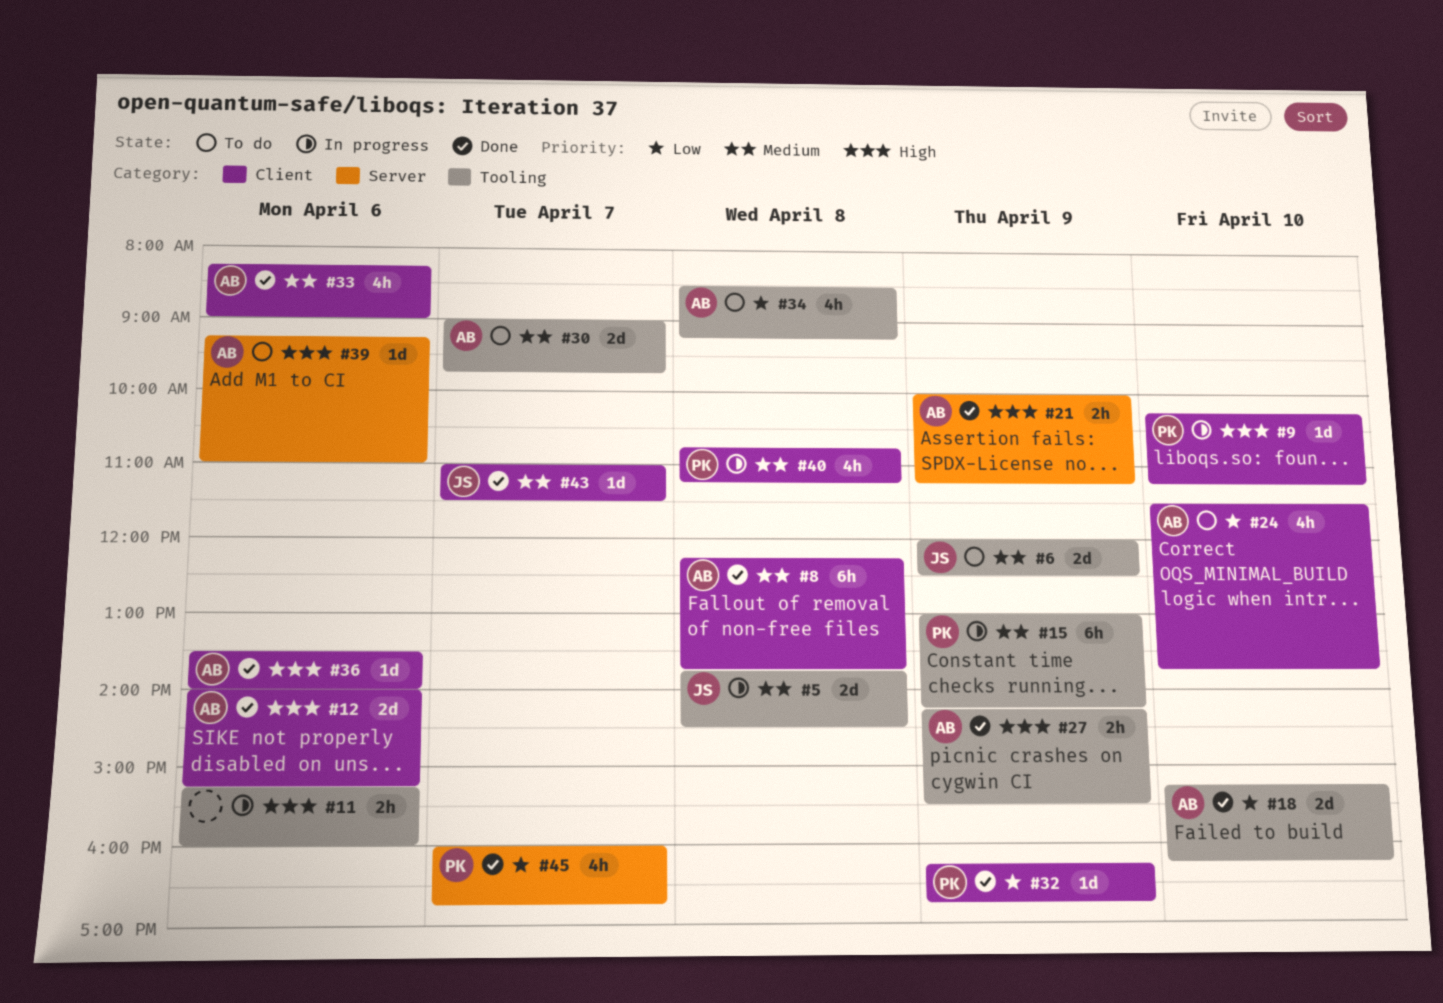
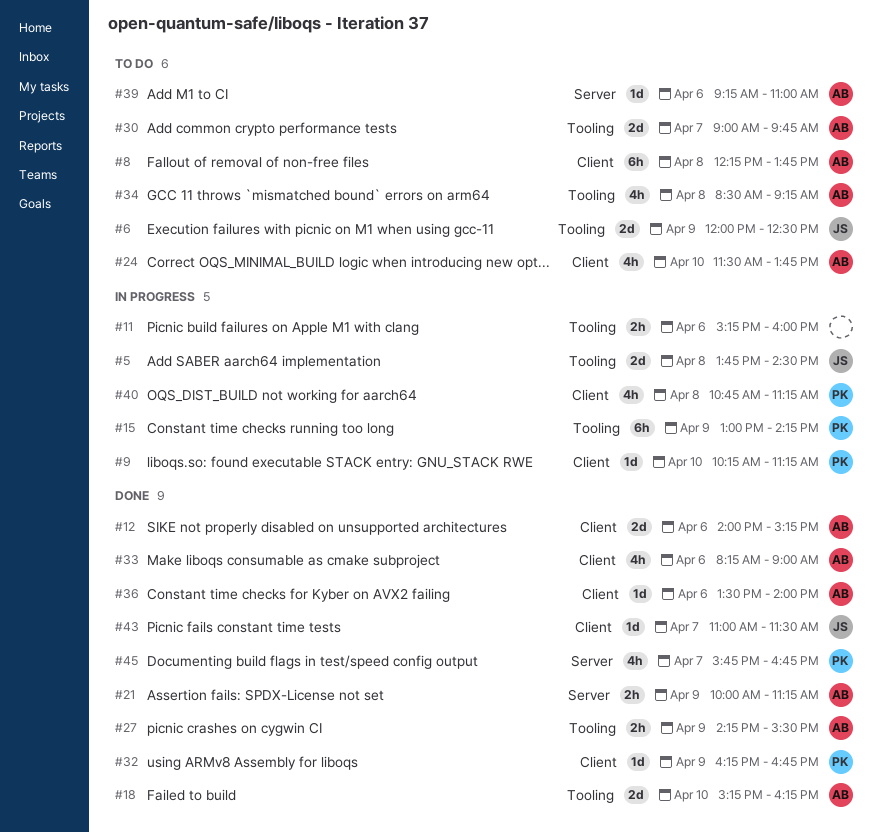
#8, status: Done -> To do
#45, begins: 16:00 -> 15:45

